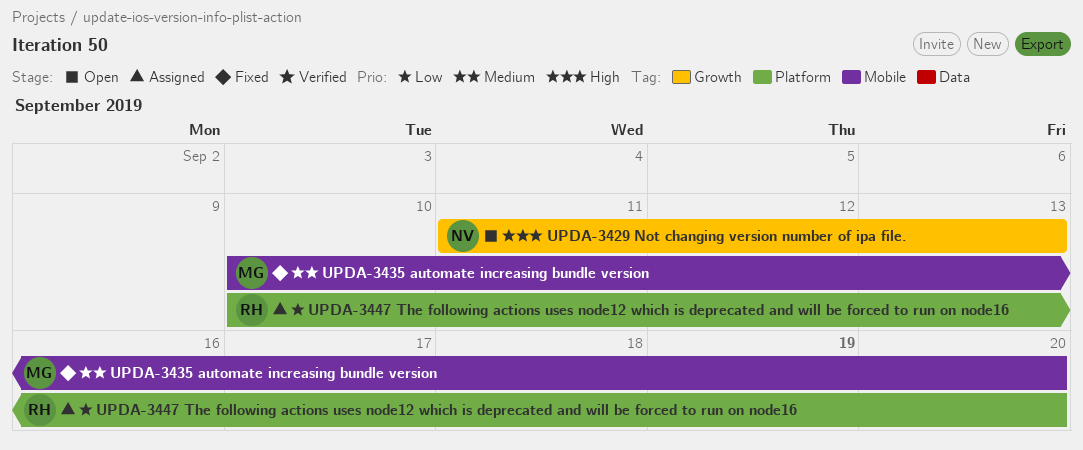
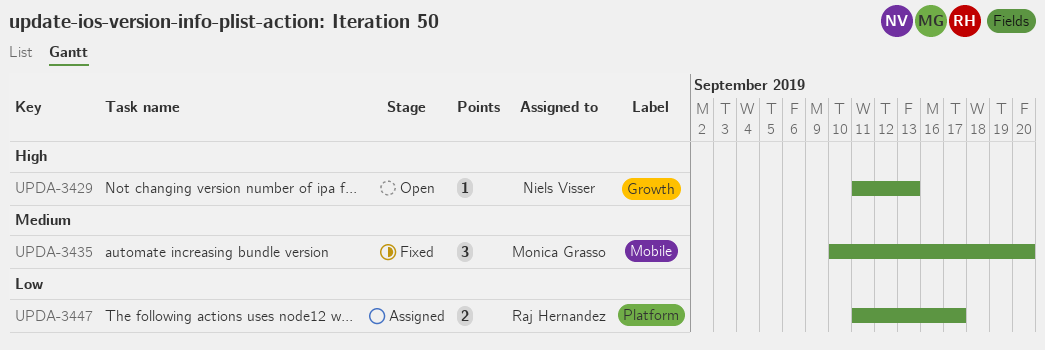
UPDA-3447, start: Sep 10 -> Sep 11
UPDA-3447, due: Sep 20 -> Sep 17

